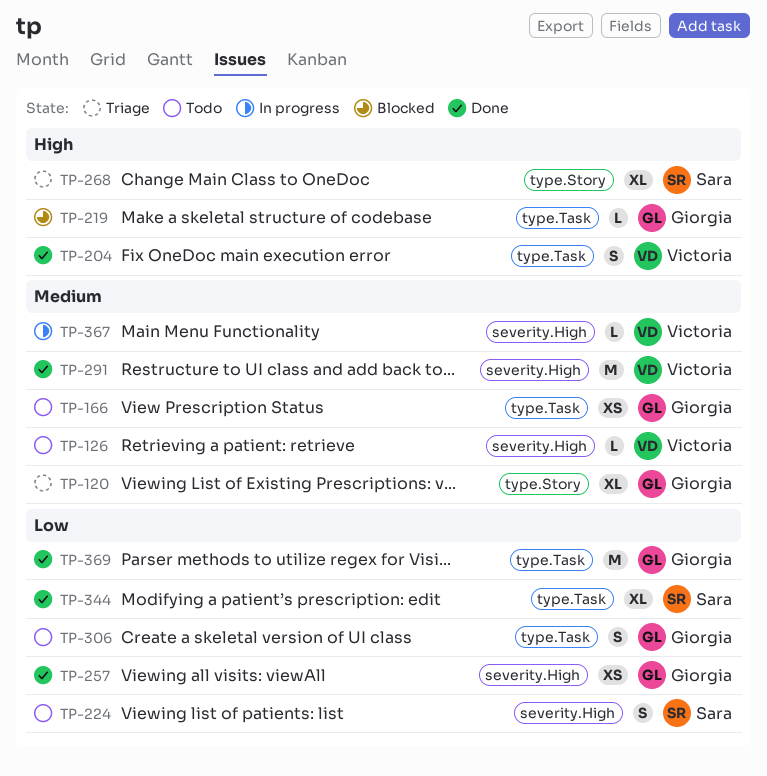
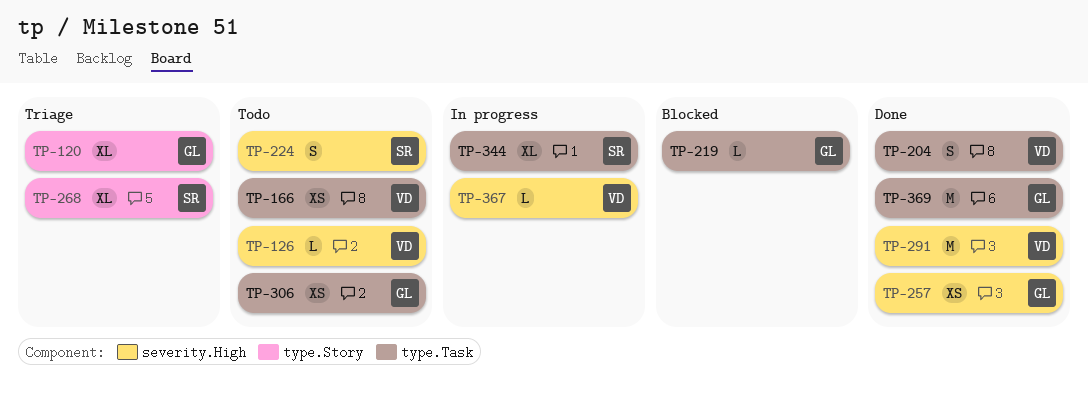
TP-166, owner: Giorgia -> Victoria
TP-306, estimate: S -> XS
TP-344, status: Done -> In progress

